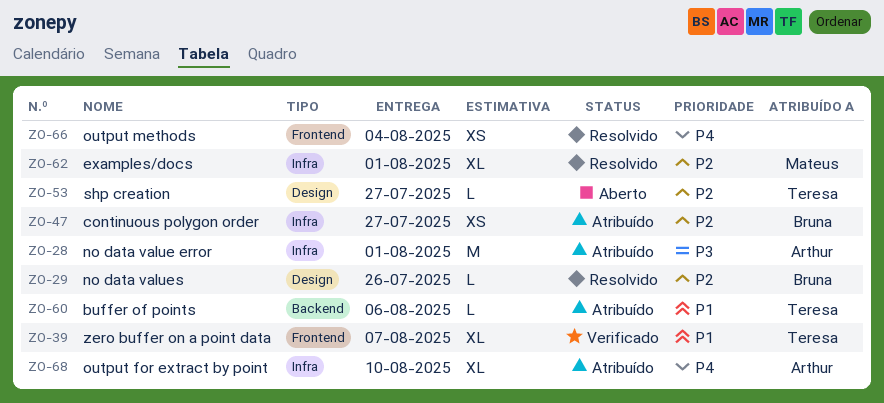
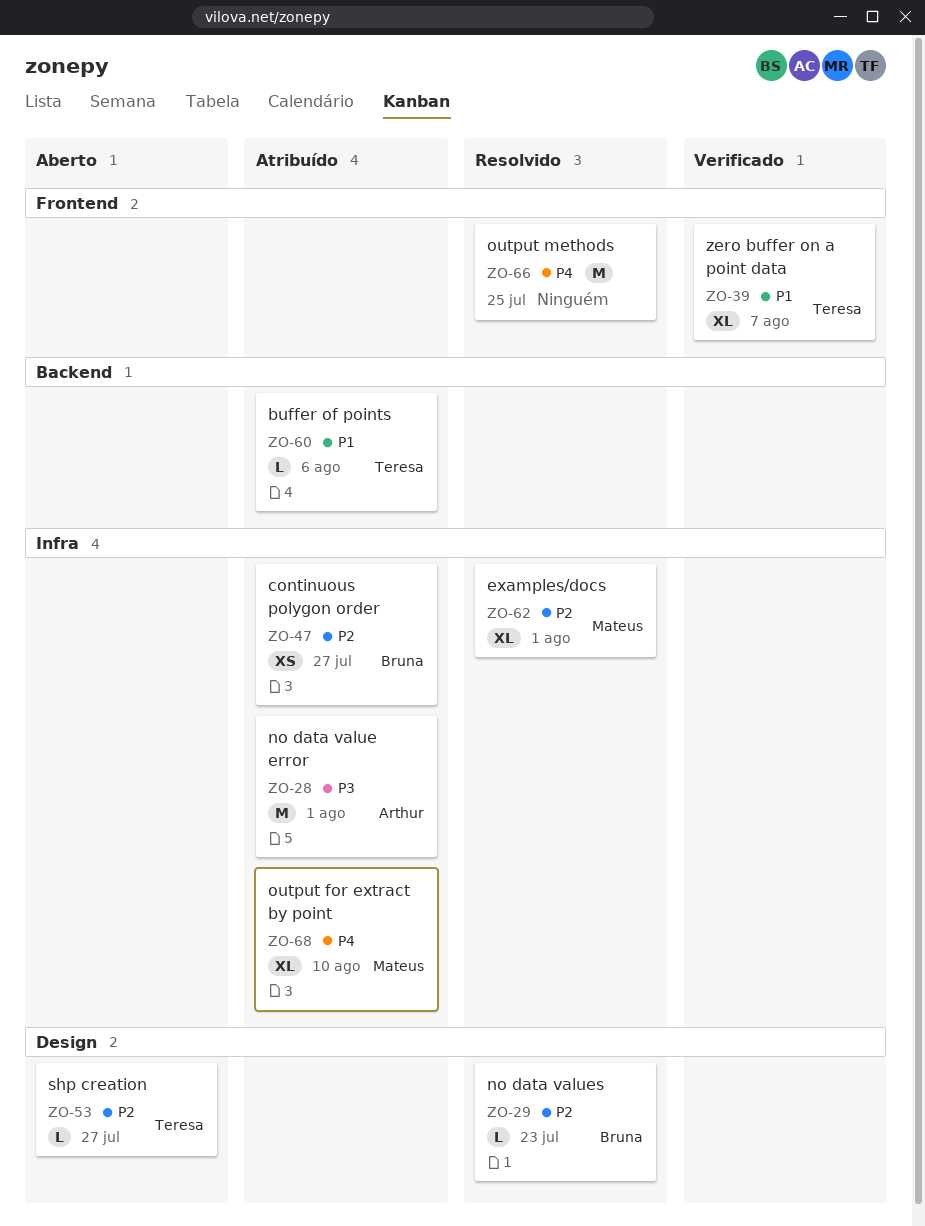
ZO-29, due: Jul 26 -> Jul 23
ZO-66, estimate: XS -> M
ZO-66, due: Aug 4 -> Jul 25
ZO-68, owner: Arthur -> Mateus

